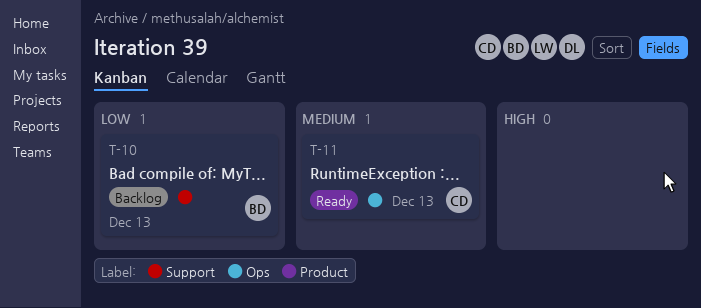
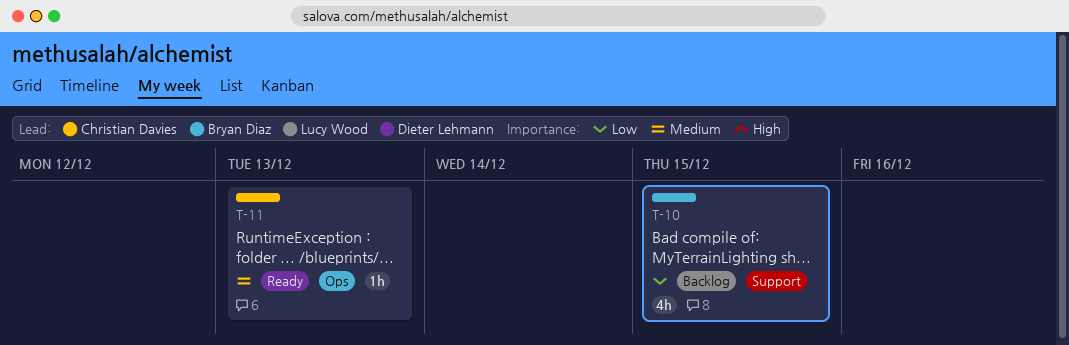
T-10, due: Dec 13 -> Dec 15

